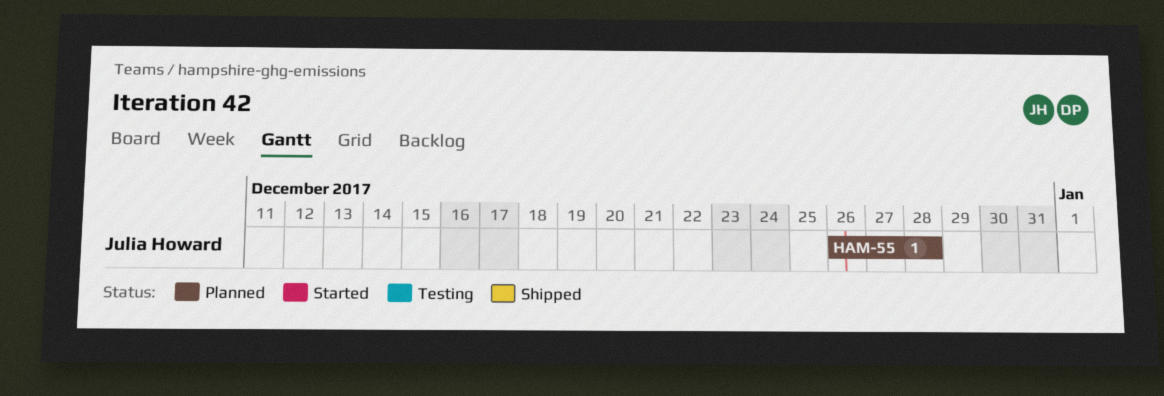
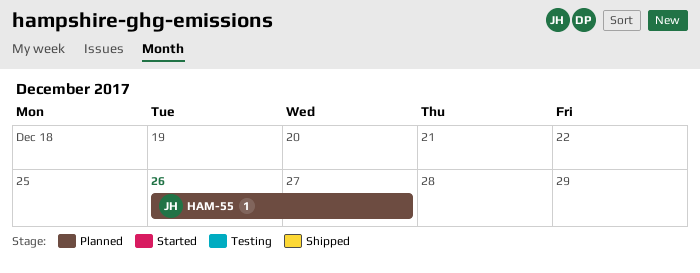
HAM-55, due: Dec 28 -> Dec 27

